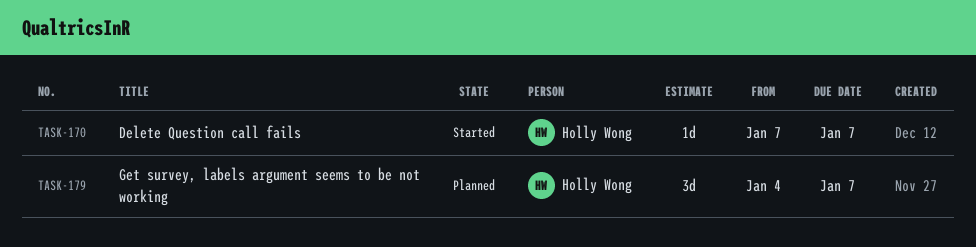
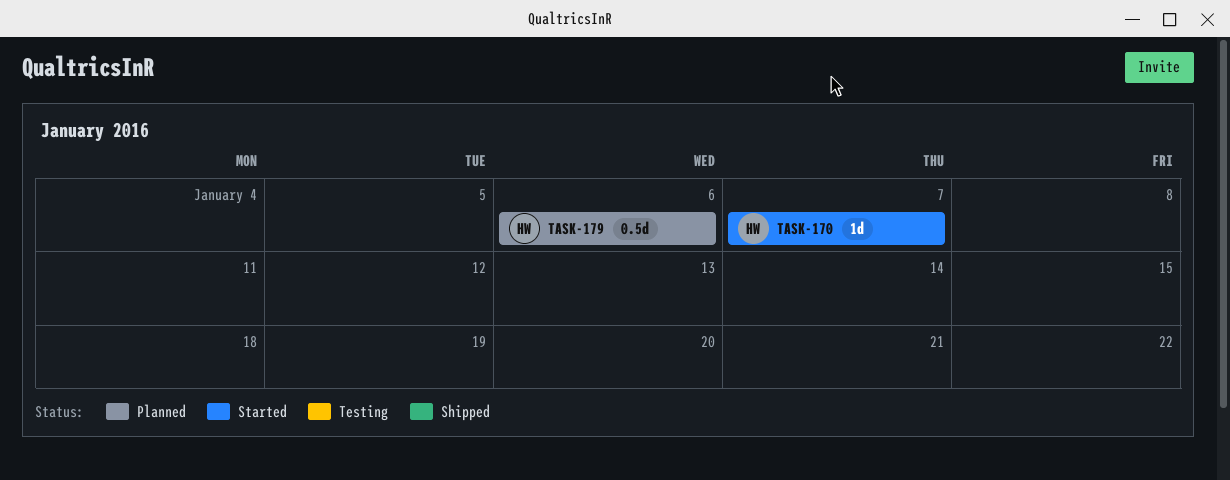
TASK-179, estimate: 3d -> 0.5d
TASK-179, start: Jan 4 -> Jan 6
TASK-179, due: Jan 7 -> Jan 6

